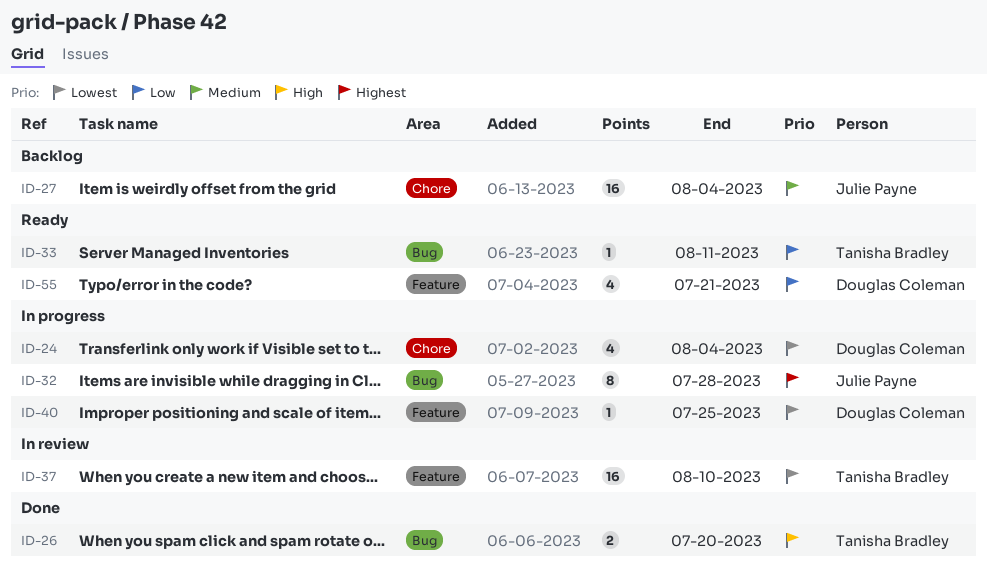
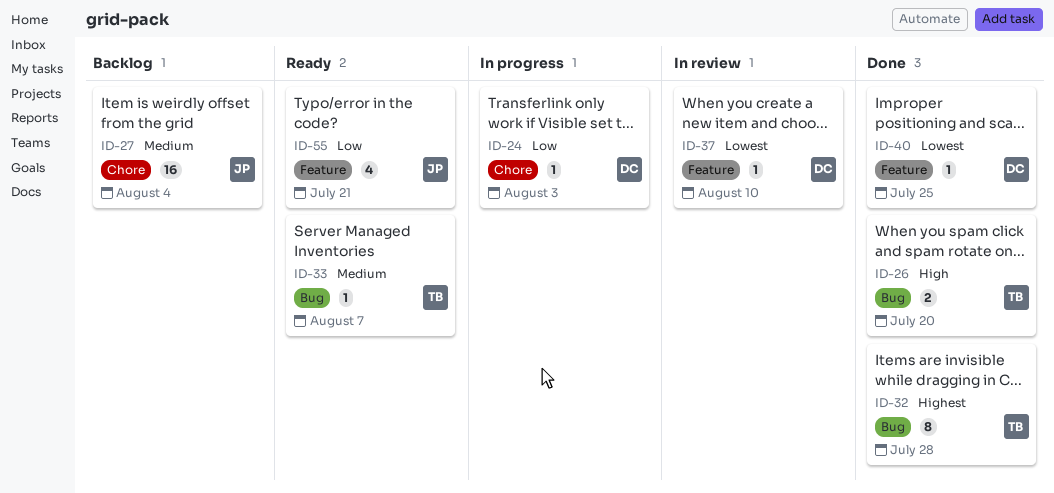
ID-24, priority: Lowest -> Low
ID-24, estimate: 4 -> 1
ID-24, due: Aug 4 -> Aug 3
ID-32, status: In progress -> Done
ID-32, owner: Julie Payne -> Tanisha Bradley
ID-33, priority: Low -> Medium
ID-33, due: Aug 11 -> Aug 7
ID-37, owner: Tanisha Bradley -> Douglas Coleman
ID-37, estimate: 16 -> 1
ID-40, status: In progress -> Done
ID-55, owner: Douglas Coleman -> Julie Payne

